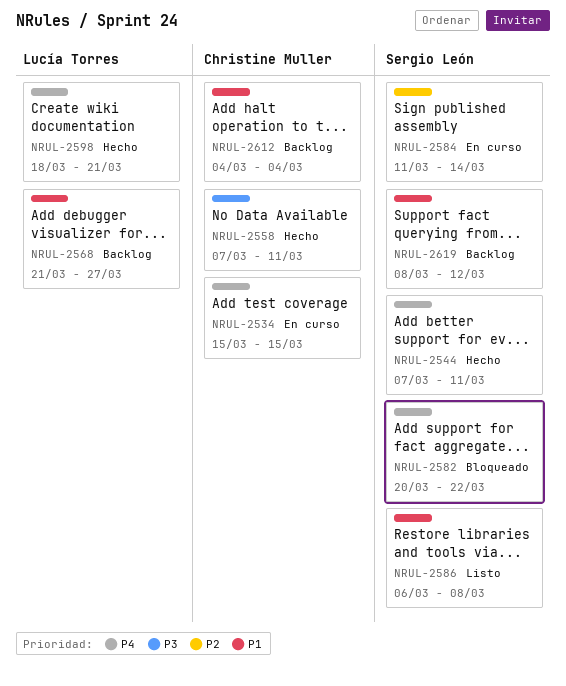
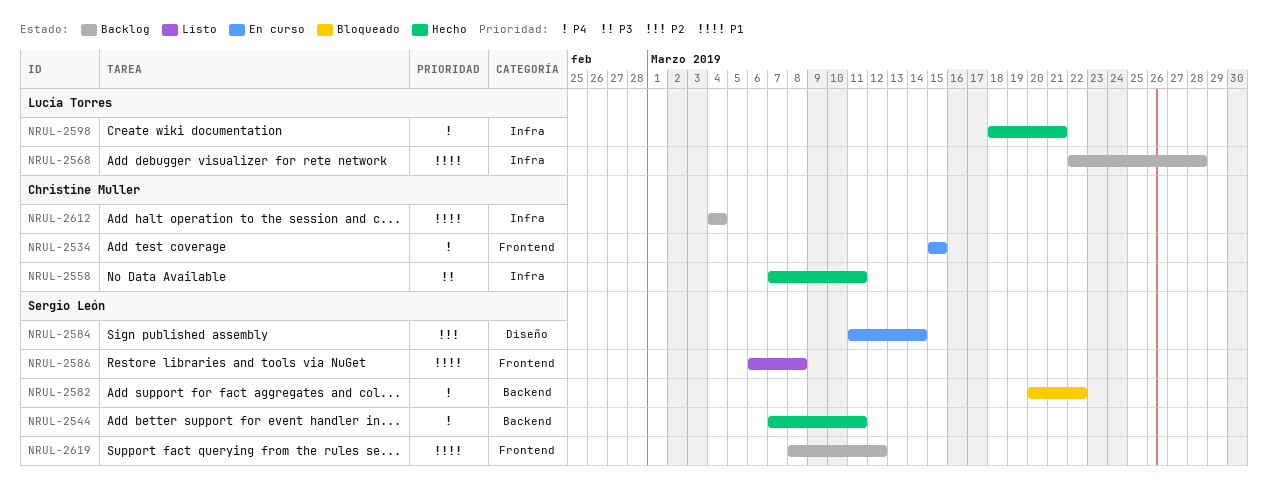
NRUL-2568, start: Mar 21 -> Mar 22
NRUL-2568, due: Mar 27 -> Mar 28

